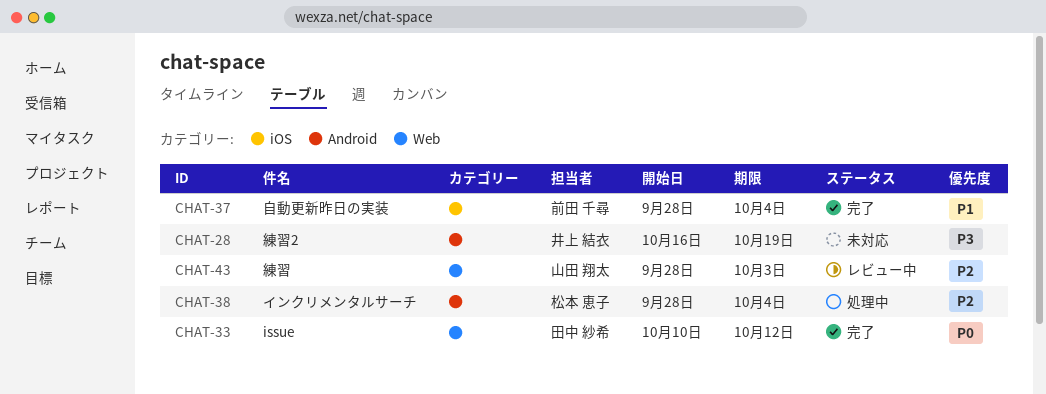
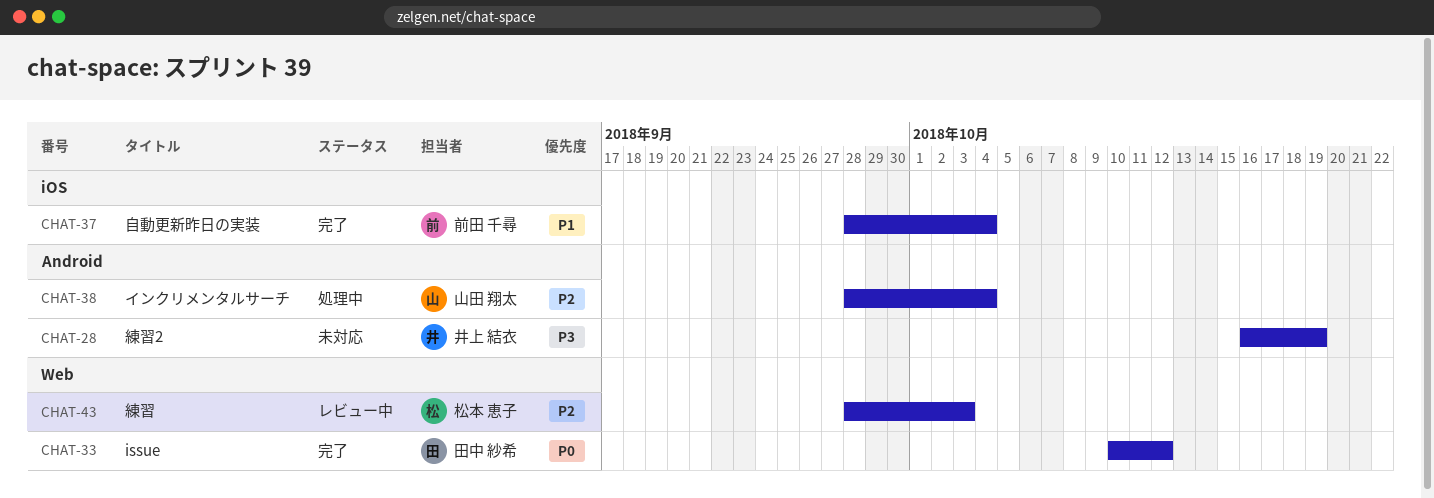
CHAT-38, owner: 松本 恵子 -> 山田 翔太
CHAT-43, owner: 山田 翔太 -> 松本 恵子

